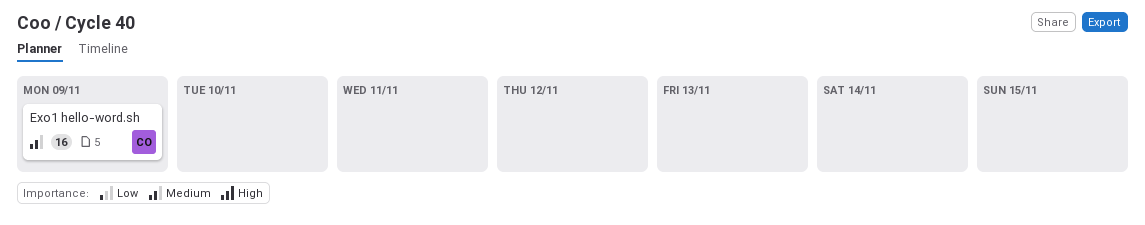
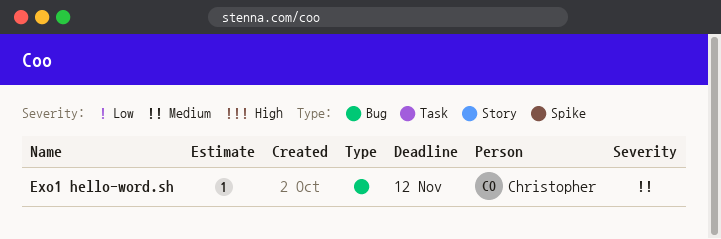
Exo1 hello-word.sh, estimate: 16 -> 1
Exo1 hello-word.sh, due: Nov 9 -> Nov 12

